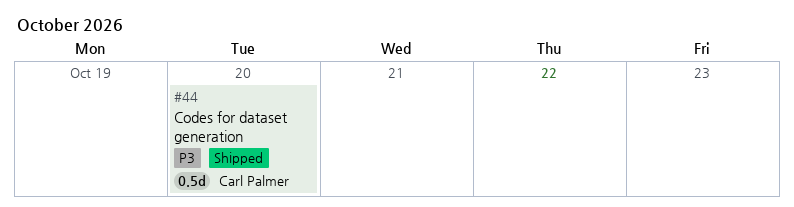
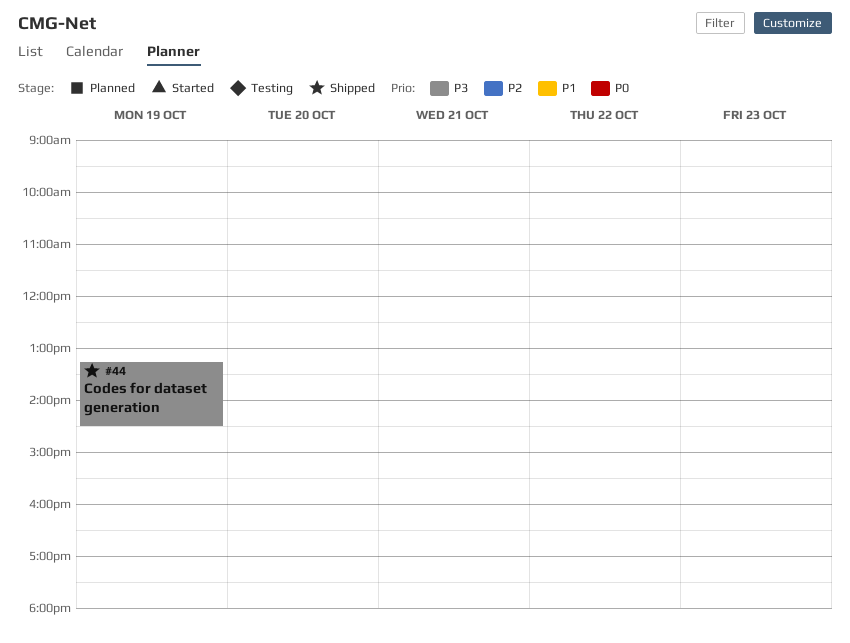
#44, day: Oct 20 -> Oct 19

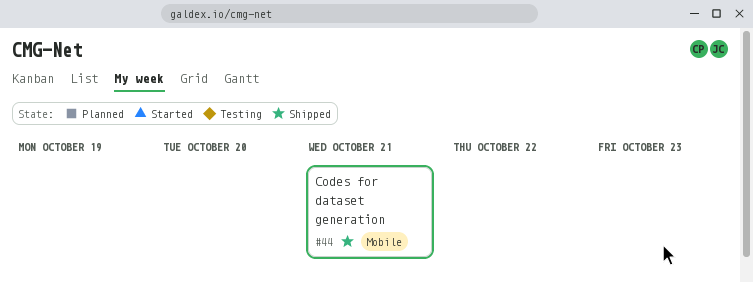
#44, day: Oct 19 -> Oct 21

